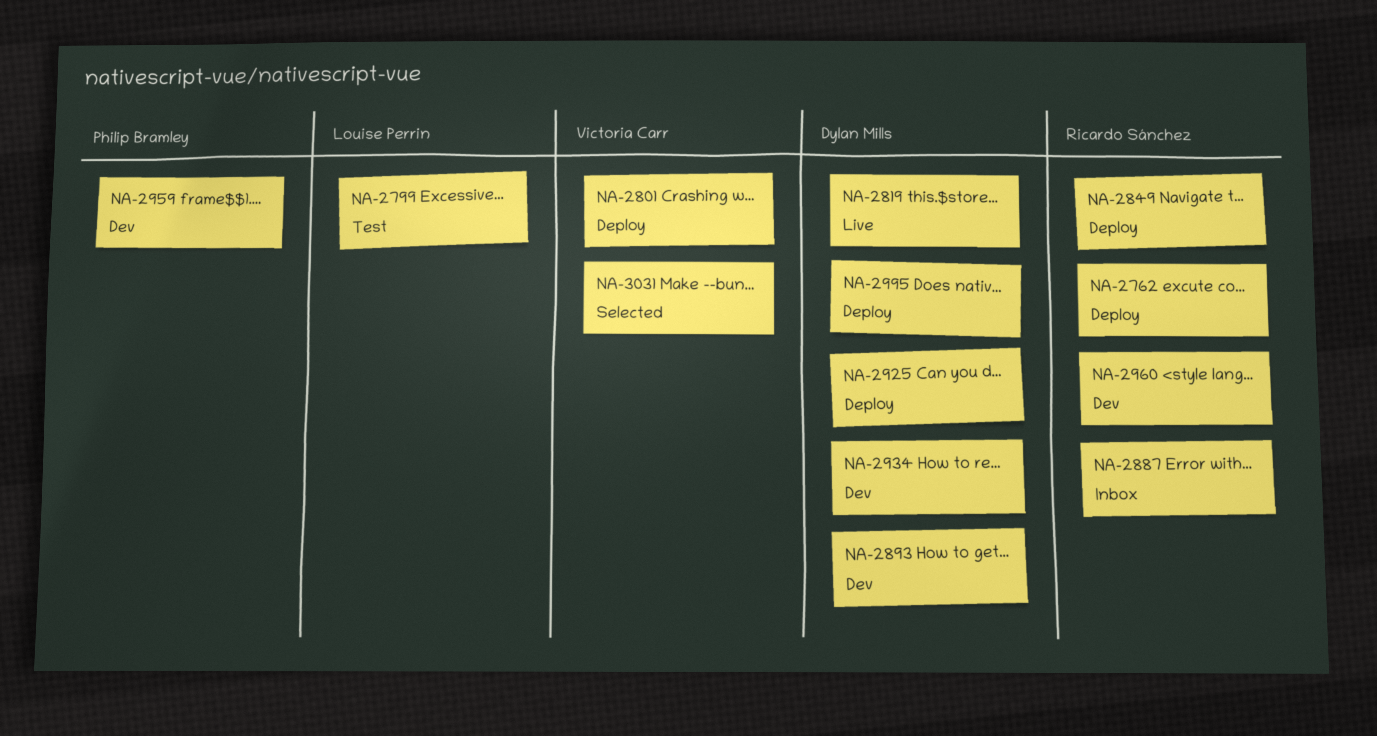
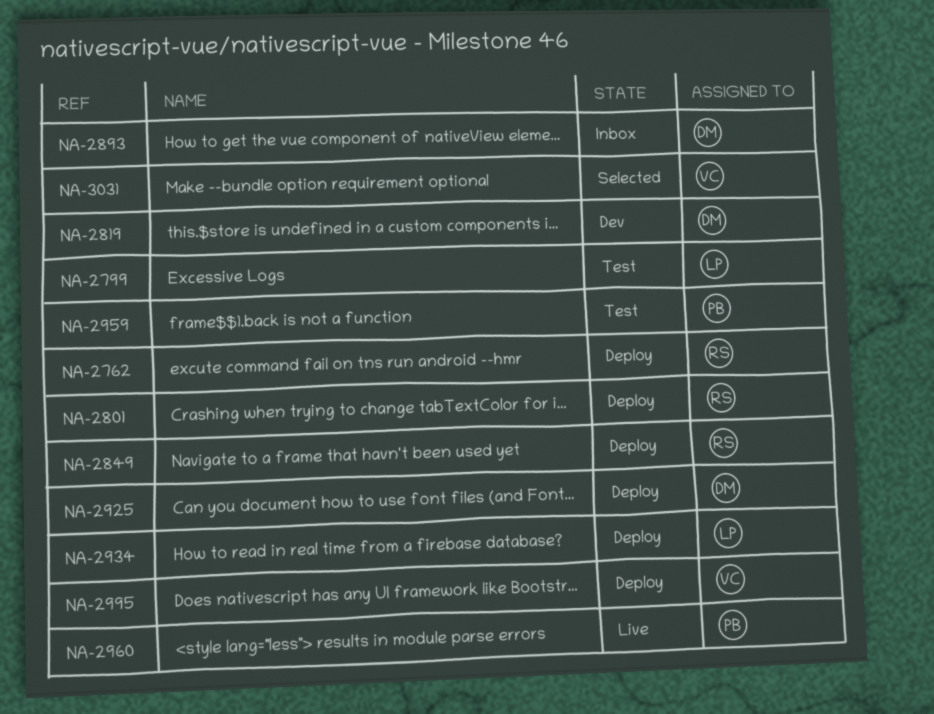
NA-2801, owner: Victoria Carr -> Ricardo Sánchez
NA-2819, status: Live -> Dev
NA-2887: present -> none
NA-2893, status: Dev -> Inbox
NA-2934, status: Dev -> Deploy
NA-2934, owner: Dylan Mills -> Louise Perrin
NA-2959, status: Dev -> Test
NA-2960, status: Dev -> Live
NA-2960, owner: Ricardo Sánchez -> Philip Bramley
NA-2995, owner: Dylan Mills -> Victoria Carr

